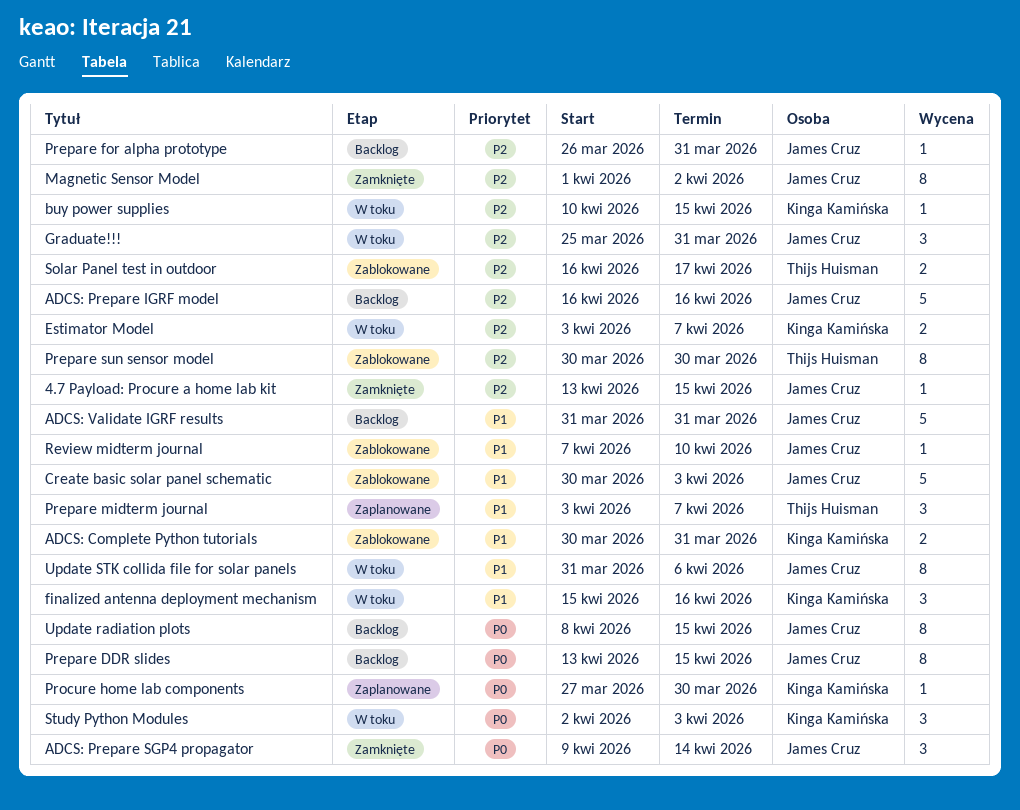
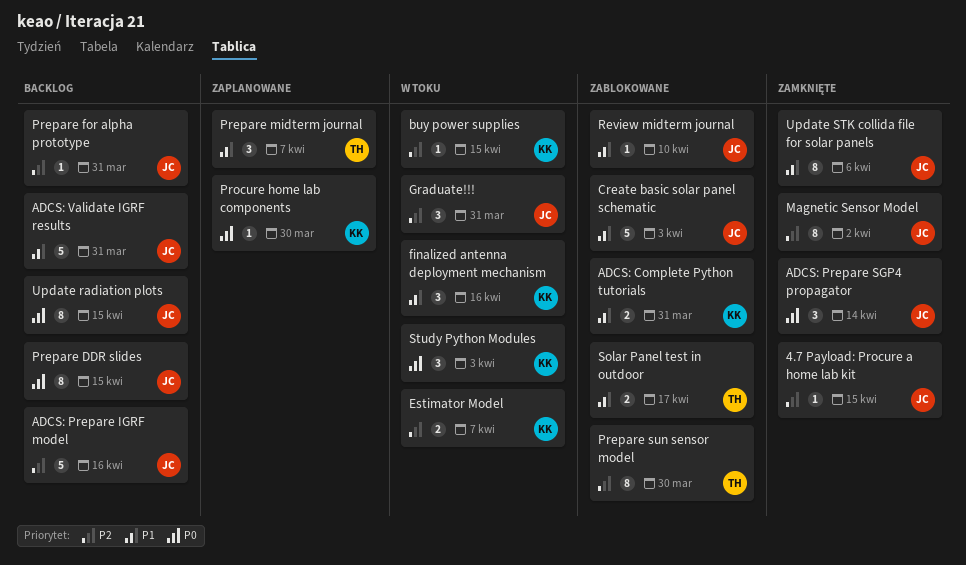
Solar Panel test in outdoor, priority: P2 -> P1
Update STK collida file for solar panels, status: W toku -> Zamknięte

